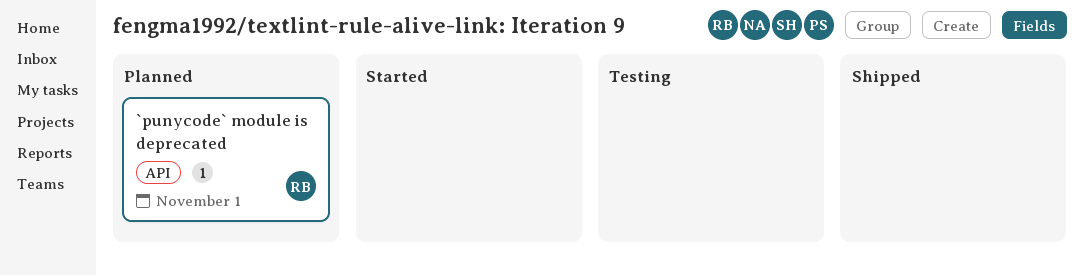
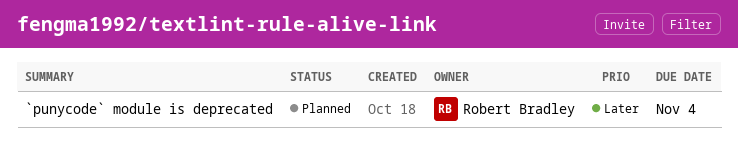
`punycode` module is deprecated, due: Nov 1 -> Nov 4

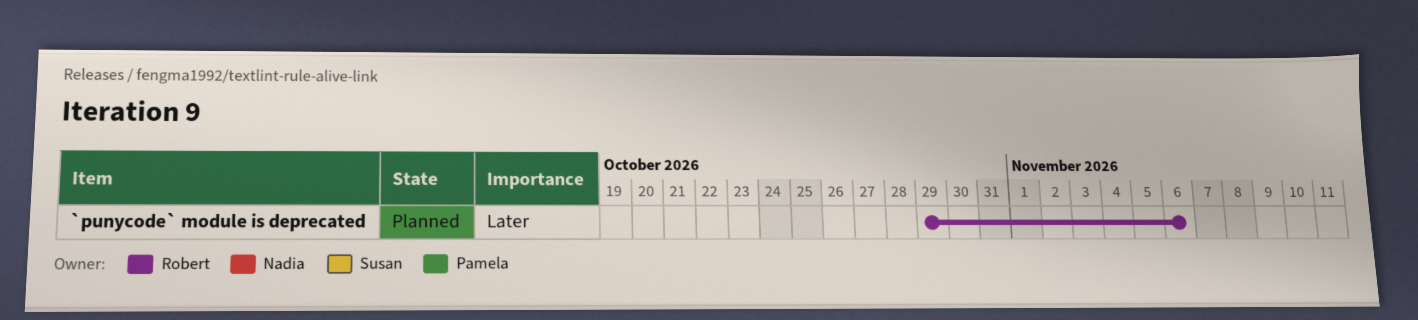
`punycode` module is deprecated, due: Nov 4 -> Nov 6

